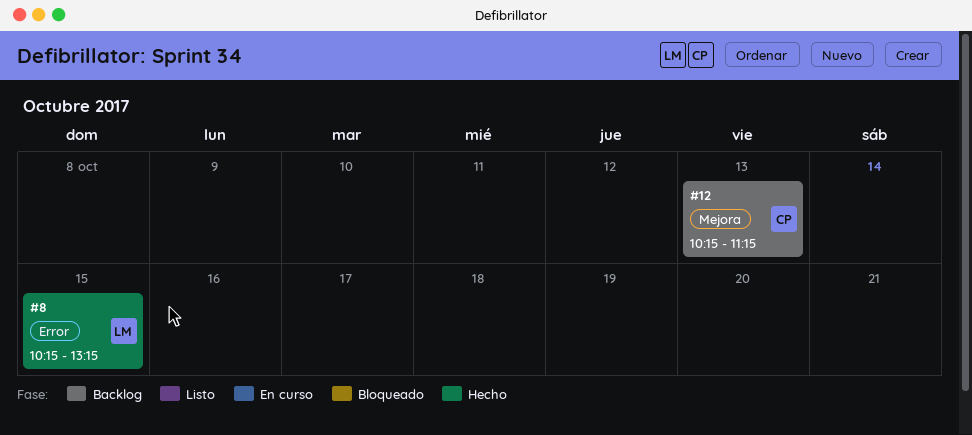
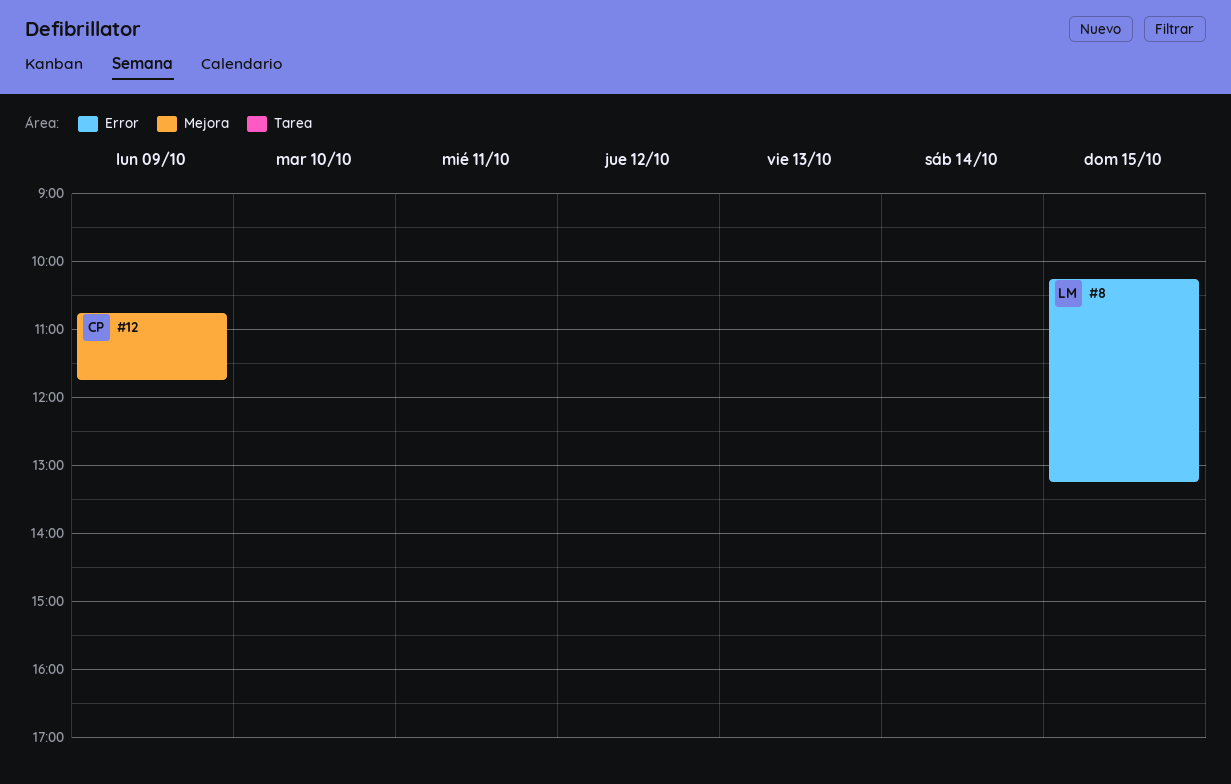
#12, day: Oct 13 -> Oct 9
#12, begins: 10:15 -> 10:45
#12, ends: 11:15 -> 11:45

